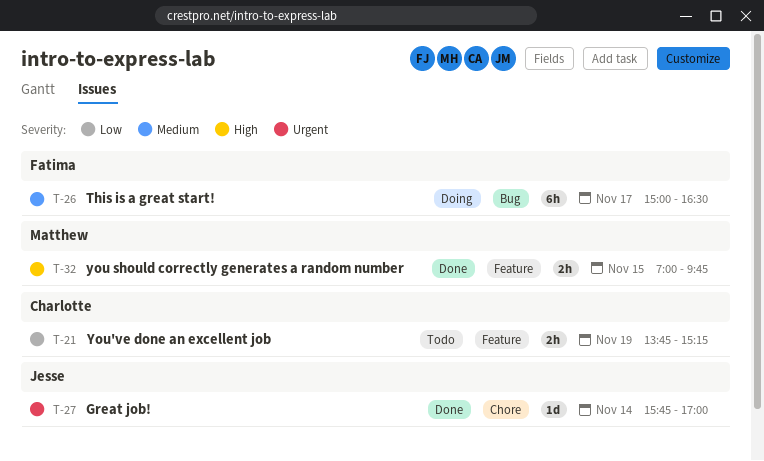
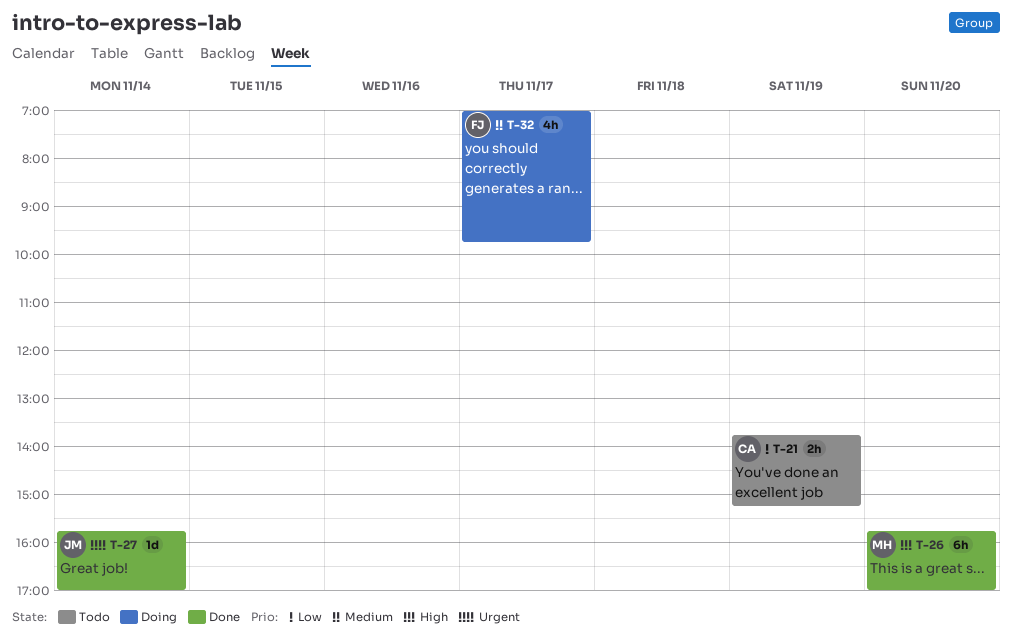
T-26, status: Doing -> Done
T-26, owner: Fatima -> Matthew
T-26, priority: Medium -> High
T-26, day: Nov 17 -> Nov 20
T-26, begins: 15:00 -> 15:45
T-26, ends: 16:30 -> 17:00
T-32, status: Done -> Doing
T-32, owner: Matthew -> Fatima
T-32, priority: High -> Medium
T-32, estimate: 2h -> 4h
T-32, day: Nov 15 -> Nov 17

